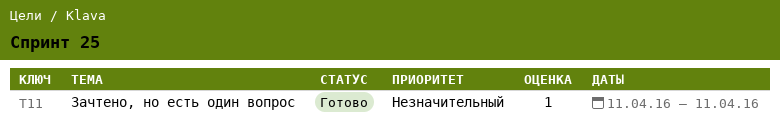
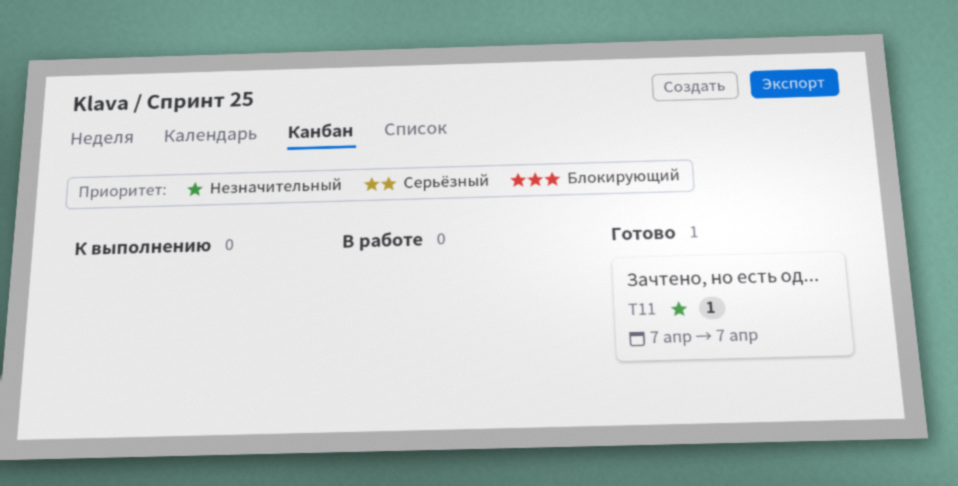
T11, start: Apr 11 -> Apr 7
T11, due: Apr 11 -> Apr 7

